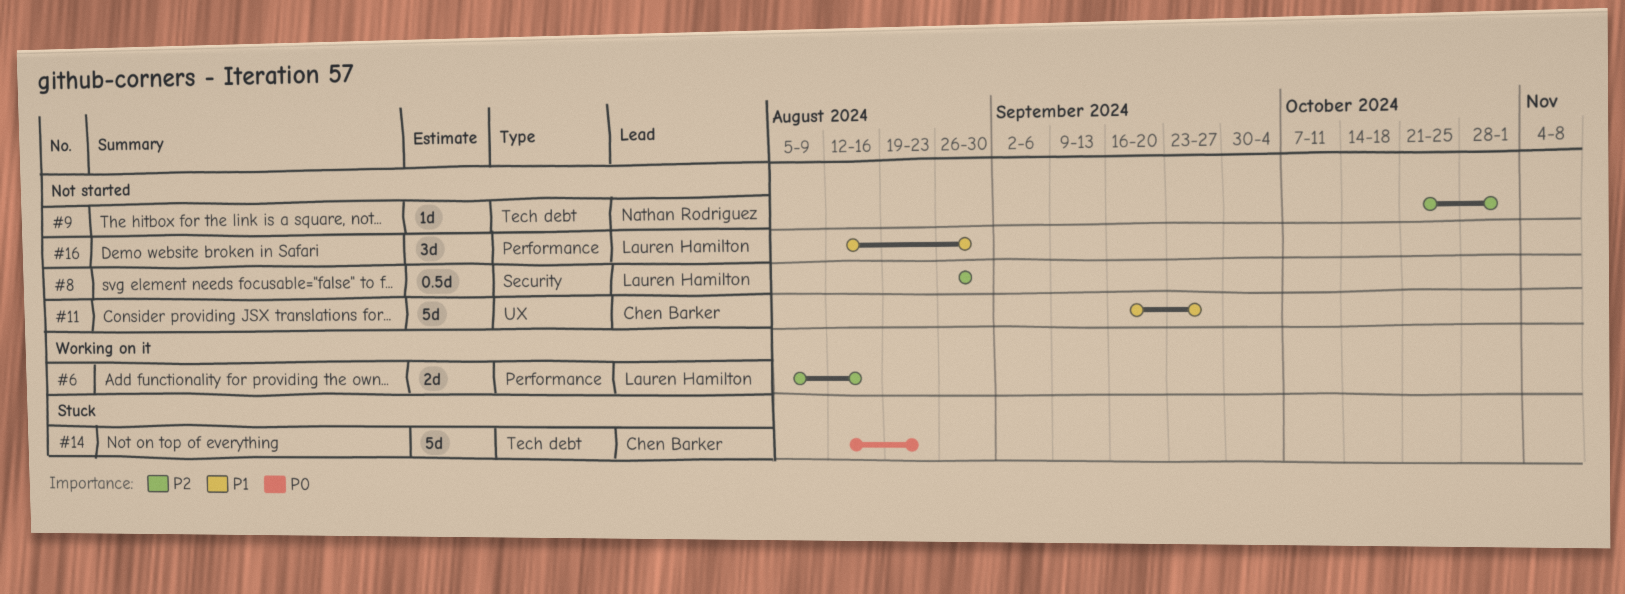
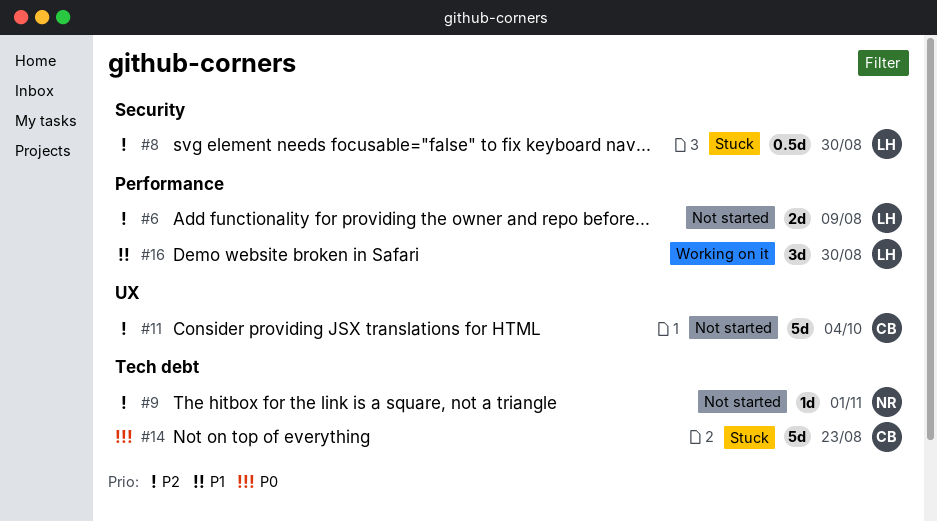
#6, status: Working on it -> Not started
#6, due: Aug 16 -> Aug 9
#8, status: Not started -> Stuck
#11, priority: P1 -> P2
#11, due: Sep 27 -> Oct 4
#16, status: Not started -> Working on it

